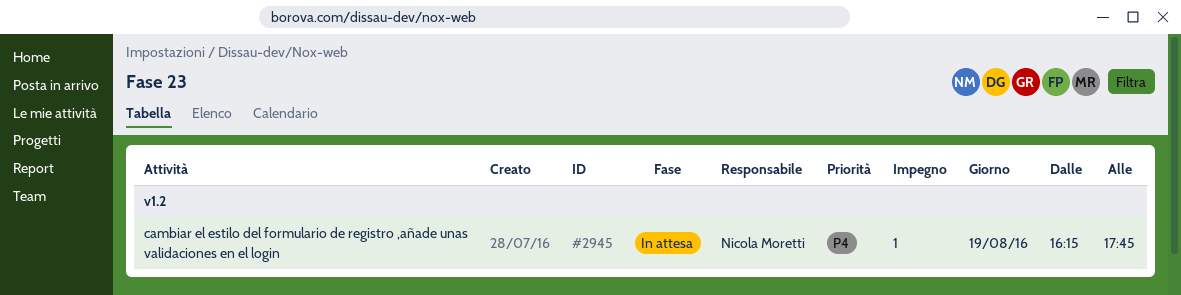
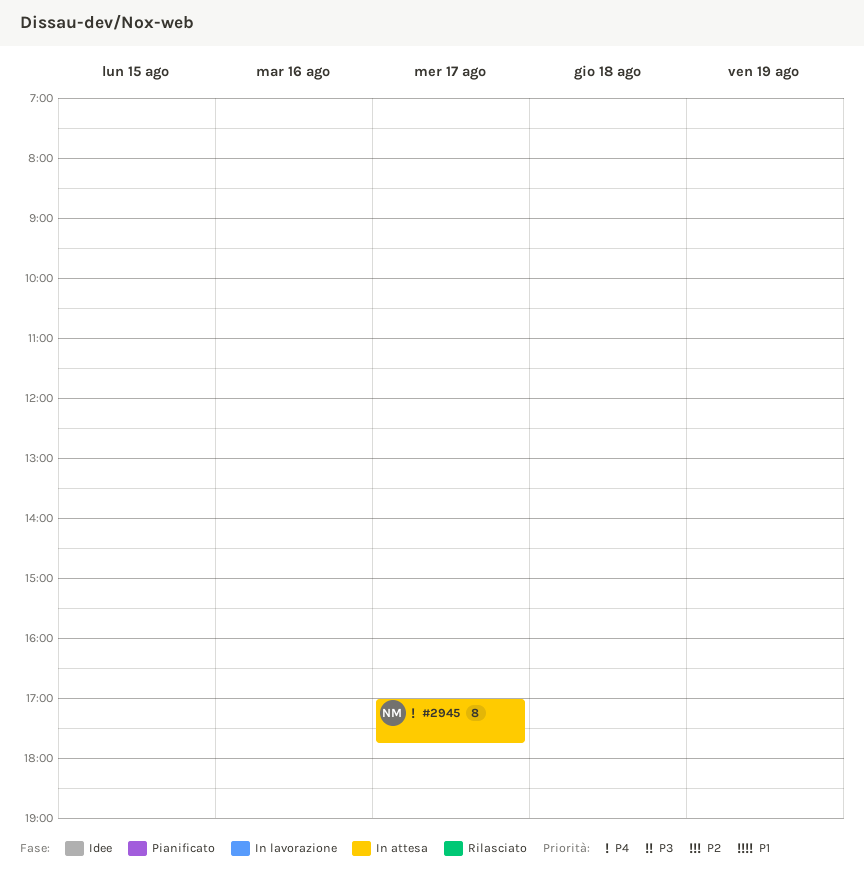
#2945, estimate: 1 -> 8
#2945, day: Aug 19 -> Aug 17
#2945, begins: 16:15 -> 17:00

